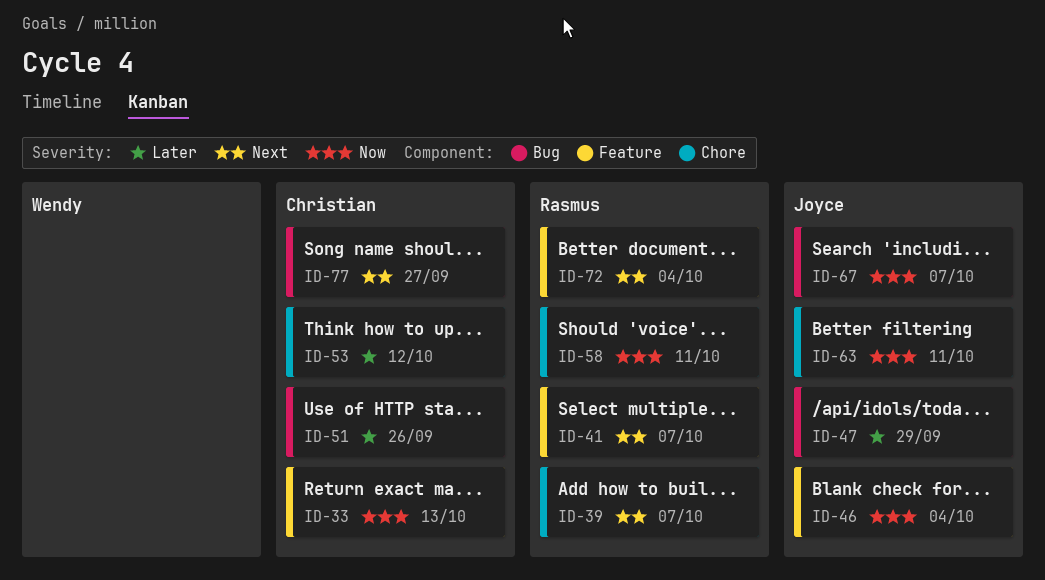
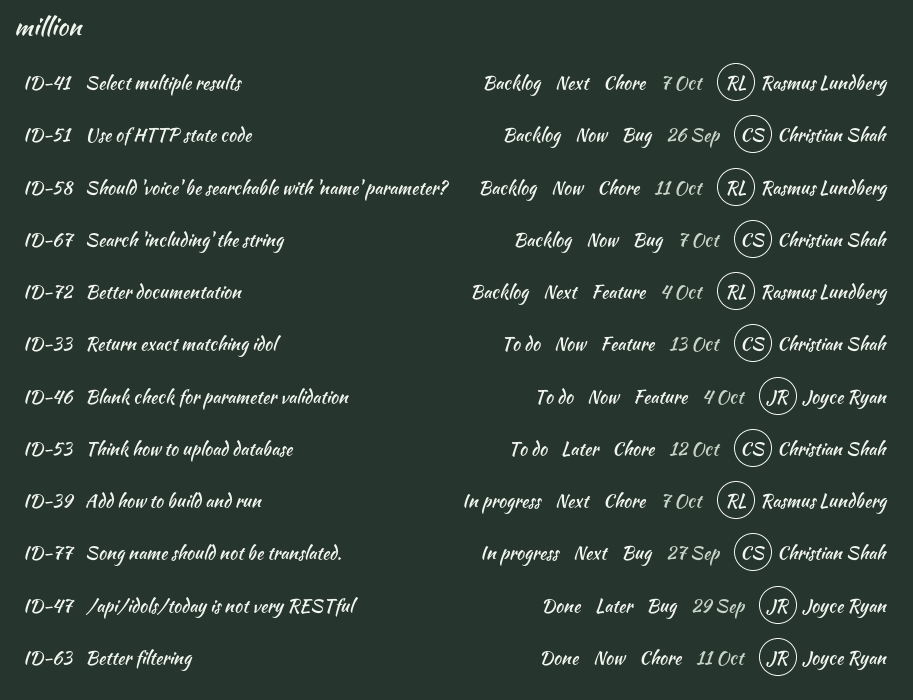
ID-41, label: Feature -> Chore
ID-51, priority: Later -> Now
ID-67, owner: Joyce Ryan -> Christian Shah

